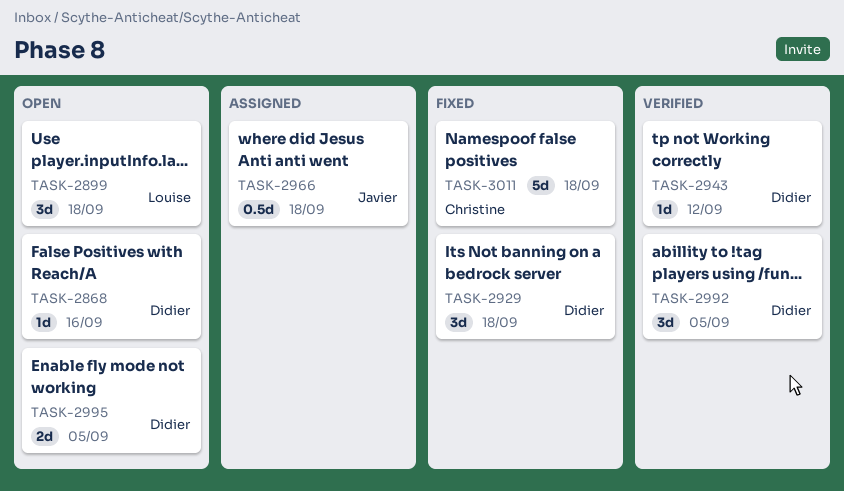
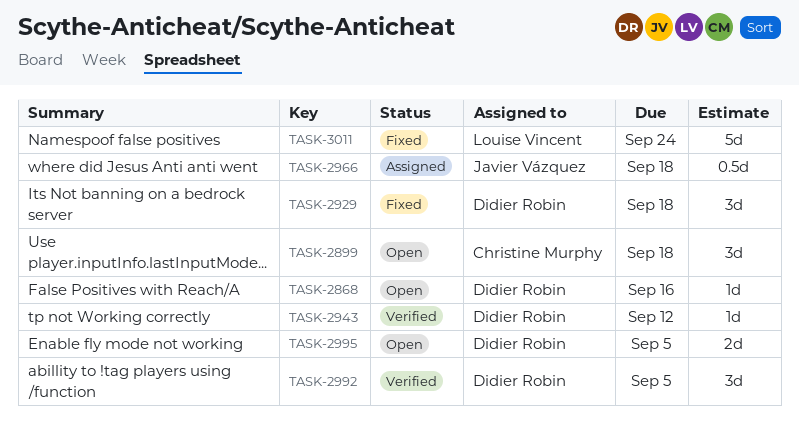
TASK-2899, owner: Louise Vincent -> Christine Murphy
TASK-3011, owner: Christine Murphy -> Louise Vincent
TASK-3011, due: Sep 18 -> Sep 24

